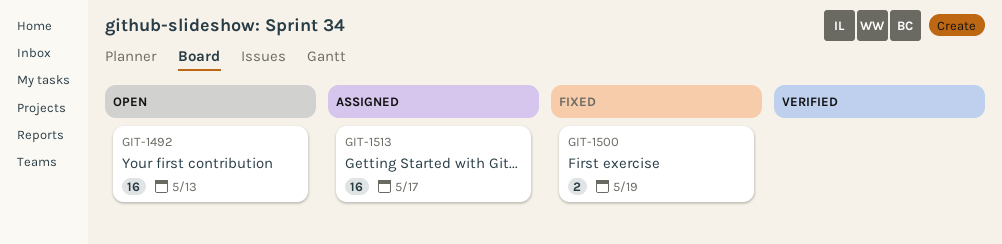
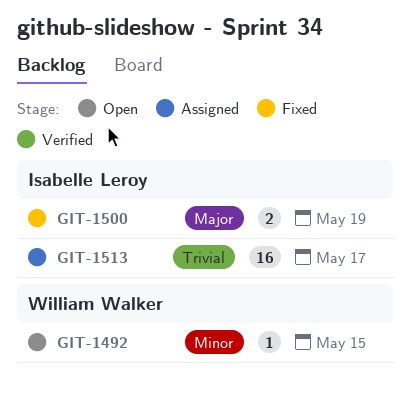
GIT-1492, estimate: 16 -> 1
GIT-1492, day: May 13 -> May 15

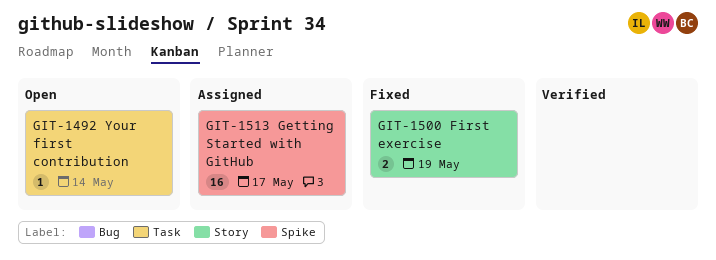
GIT-1492, day: May 15 -> May 14

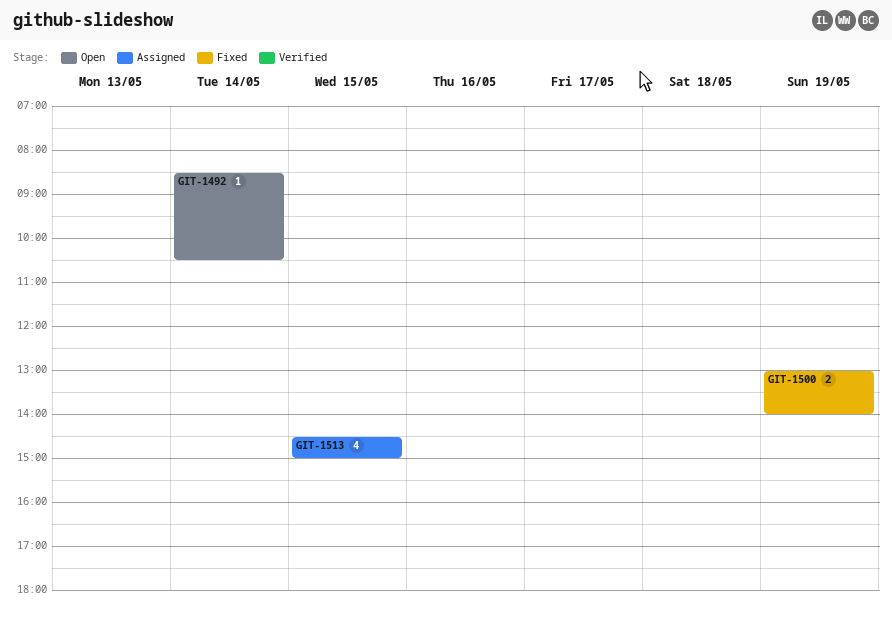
GIT-1513, estimate: 16 -> 4
GIT-1513, day: May 17 -> May 15

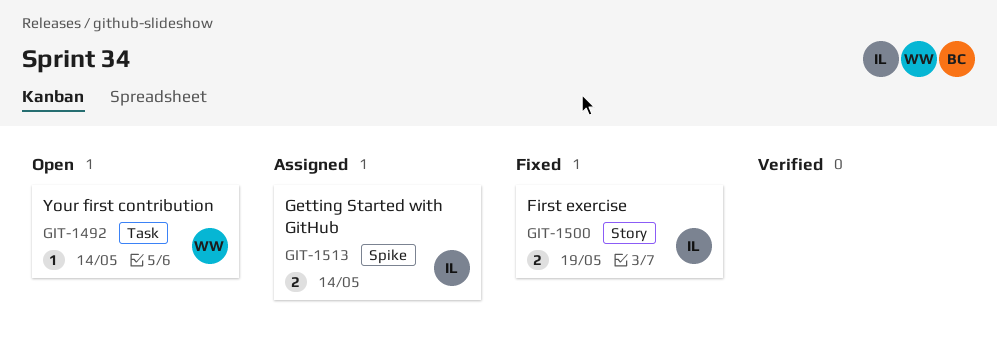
GIT-1513, estimate: 4 -> 2
GIT-1513, day: May 15 -> May 14

